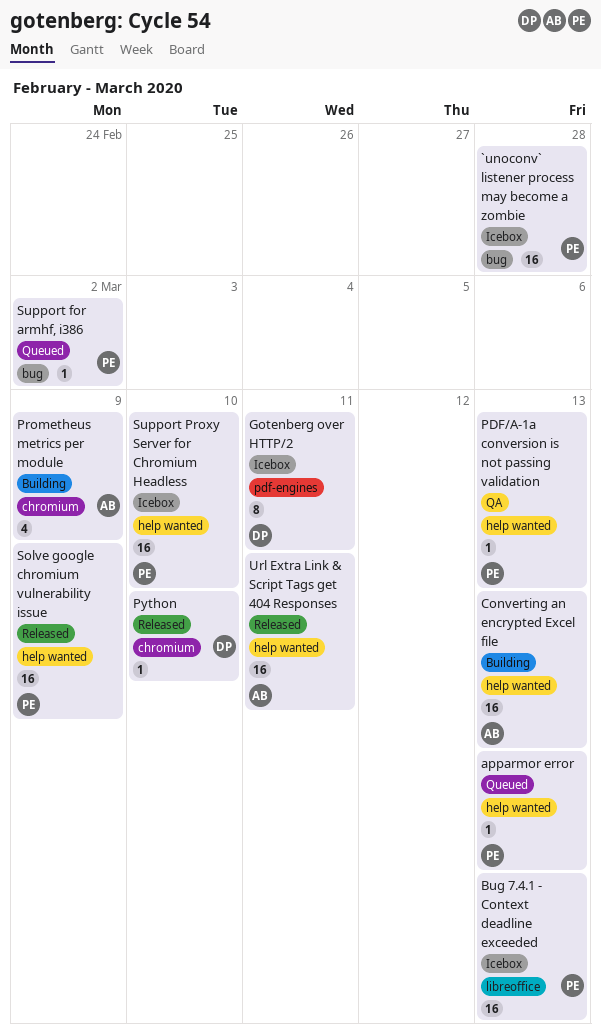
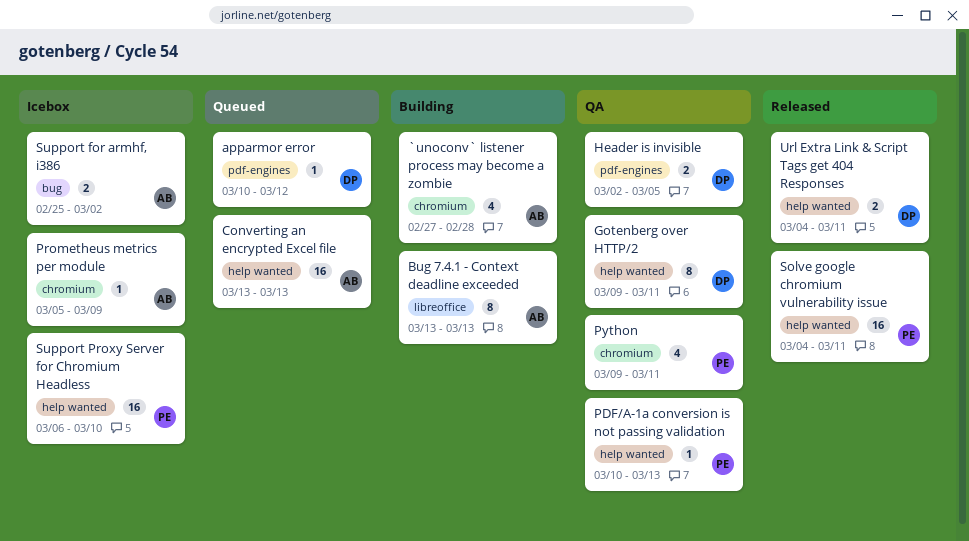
`unoconv` listener process may become a zombie, status: Icebox -> Building
`unoconv` listener process may become a zombie, owner: PE -> AB
`unoconv` listener process may become a zombie, label: bug -> chromium
`unoconv` listener process may become a zombie, estimate: 16 -> 4
apparmor error, owner: PE -> DP
apparmor error, label: help wanted -> pdf-engines
apparmor error, due: Mar 13 -> Mar 12
Bug 7.4.1 - Context deadline exceeded, status: Icebox -> Building
Bug 7.4.1 - Context deadline exceeded, owner: PE -> AB
Bug 7.4.1 - Context deadline exceeded, estimate: 16 -> 8
Converting an encrypted Excel file, status: Building -> Queued
Gotenberg over HTTP/2, status: Icebox -> QA
Gotenberg over HTTP/2, label: pdf-engines -> help wanted
Header is invisible: none -> present
Prometheus metrics per module, status: Building -> Icebox
Prometheus metrics per module, estimate: 4 -> 1
Python, status: Released -> QA
Python, owner: DP -> PE
Python, estimate: 1 -> 4
Python, due: Mar 10 -> Mar 11
Solve google chromium vulnerability issue, due: Mar 9 -> Mar 11
Support for armhf, i386, status: Queued -> Icebox
Support for armhf, i386, owner: PE -> AB
Support for armhf, i386, estimate: 1 -> 2
Url Extra Link & Script Tags get 404 Responses, owner: AB -> DP
Url Extra Link & Script Tags get 404 Responses, estimate: 16 -> 2

